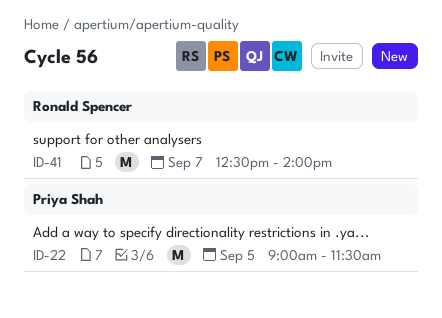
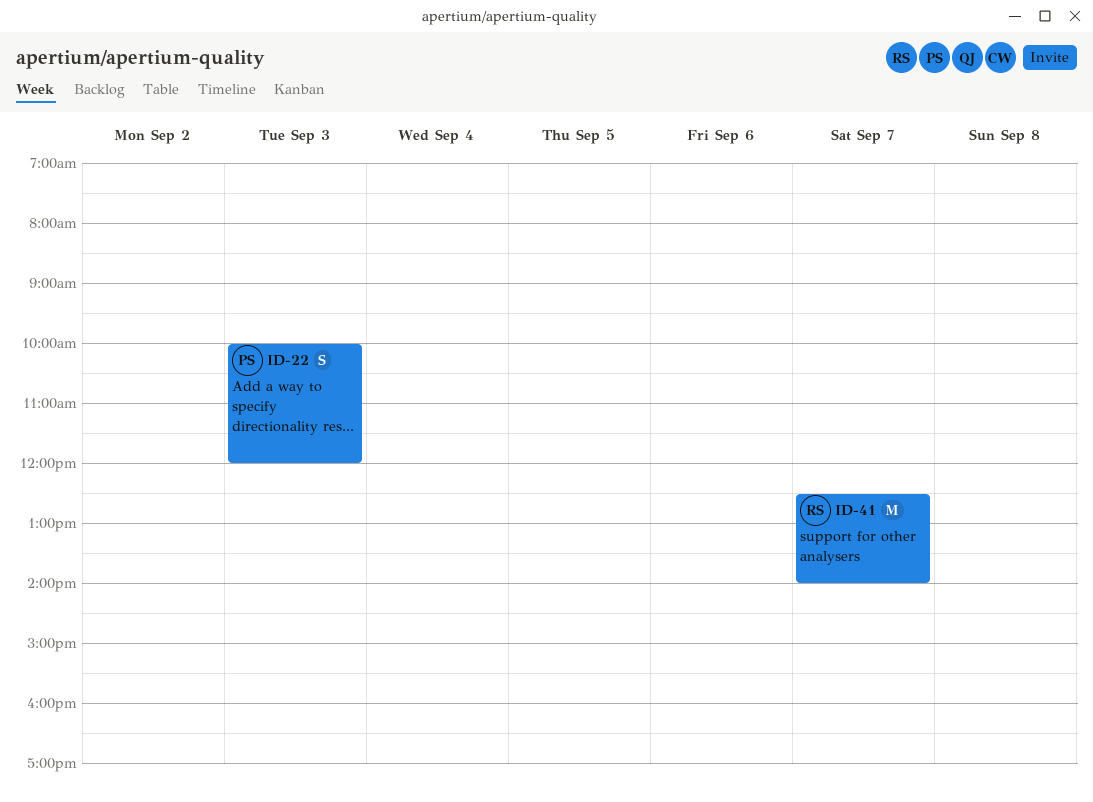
ID-22, estimate: M -> S
ID-22, day: Sep 5 -> Sep 3
ID-22, begins: 09:00 -> 10:00
ID-22, ends: 11:30 -> 12:00

